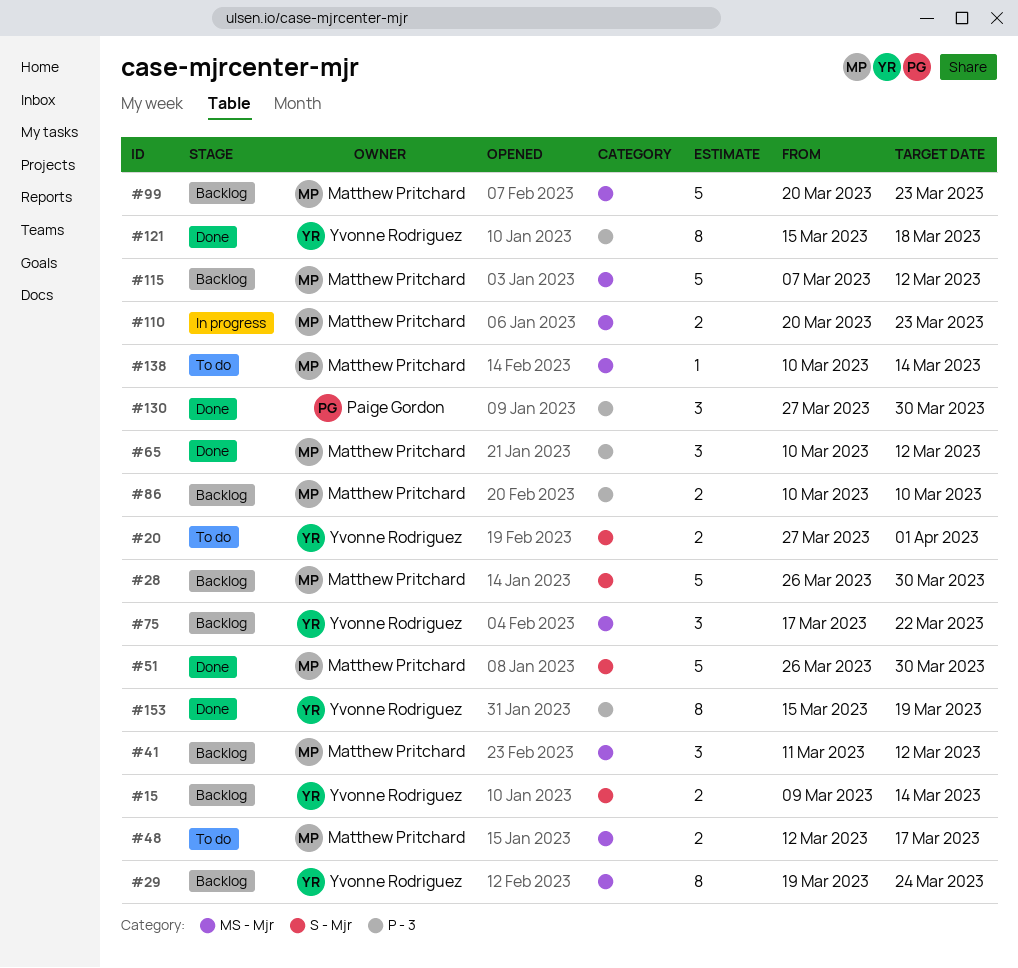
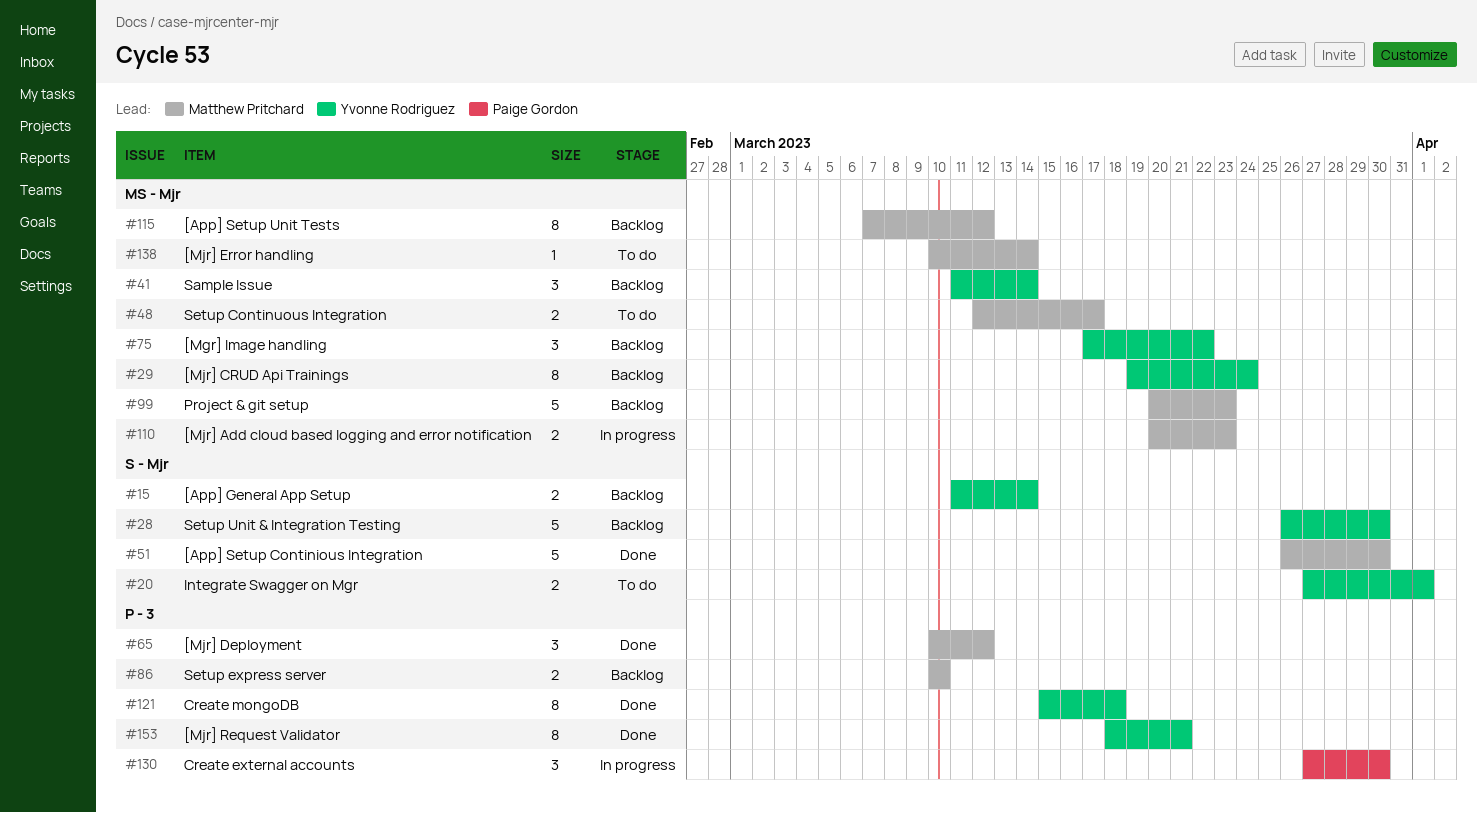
#15, start: Mar 9 -> Mar 11
#28, owner: Matthew Pritchard -> Yvonne Rodriguez
#41, owner: Matthew Pritchard -> Yvonne Rodriguez
#41, due: Mar 12 -> Mar 14
#115, estimate: 5 -> 8
#130, status: Done -> In progress
#153, start: Mar 15 -> Mar 18
#153, due: Mar 19 -> Mar 21

